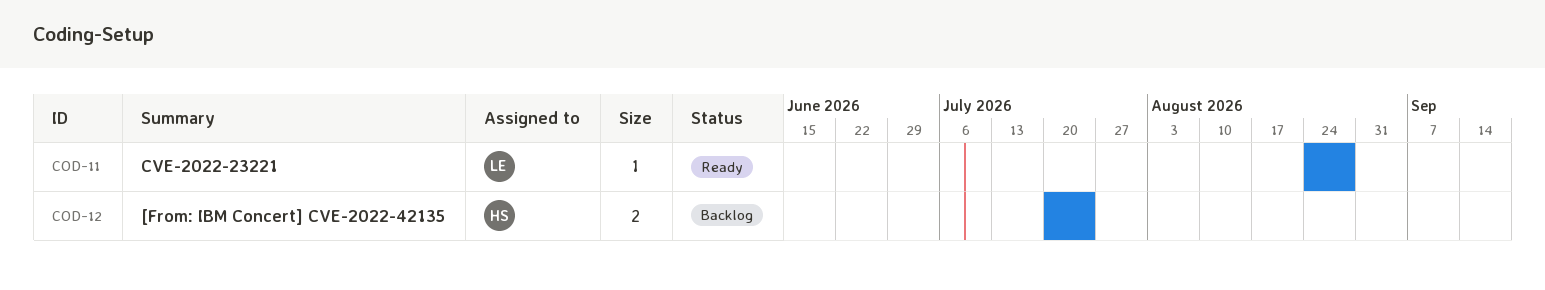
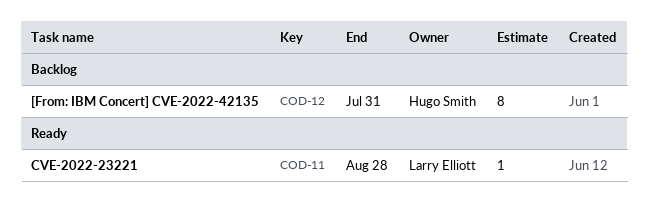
COD-12, estimate: 2 -> 8
COD-12, due: Jul 24 -> Jul 31

